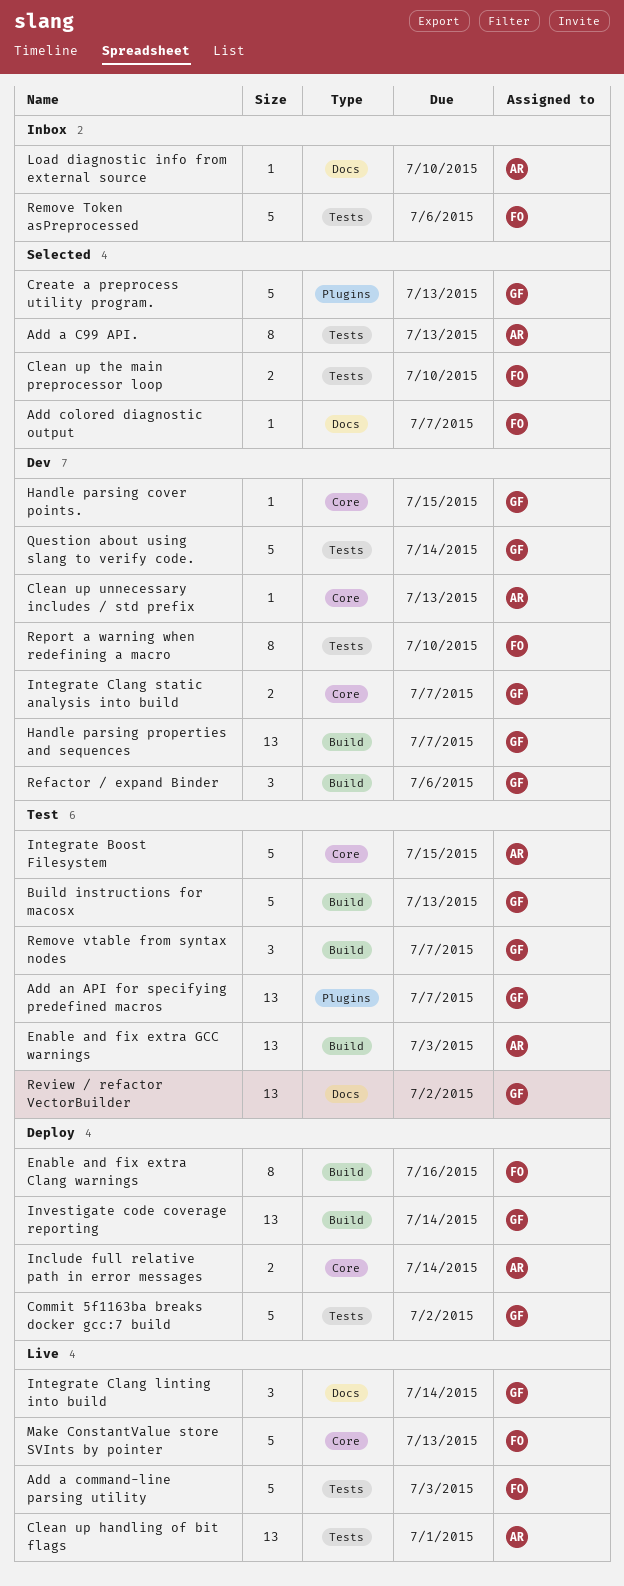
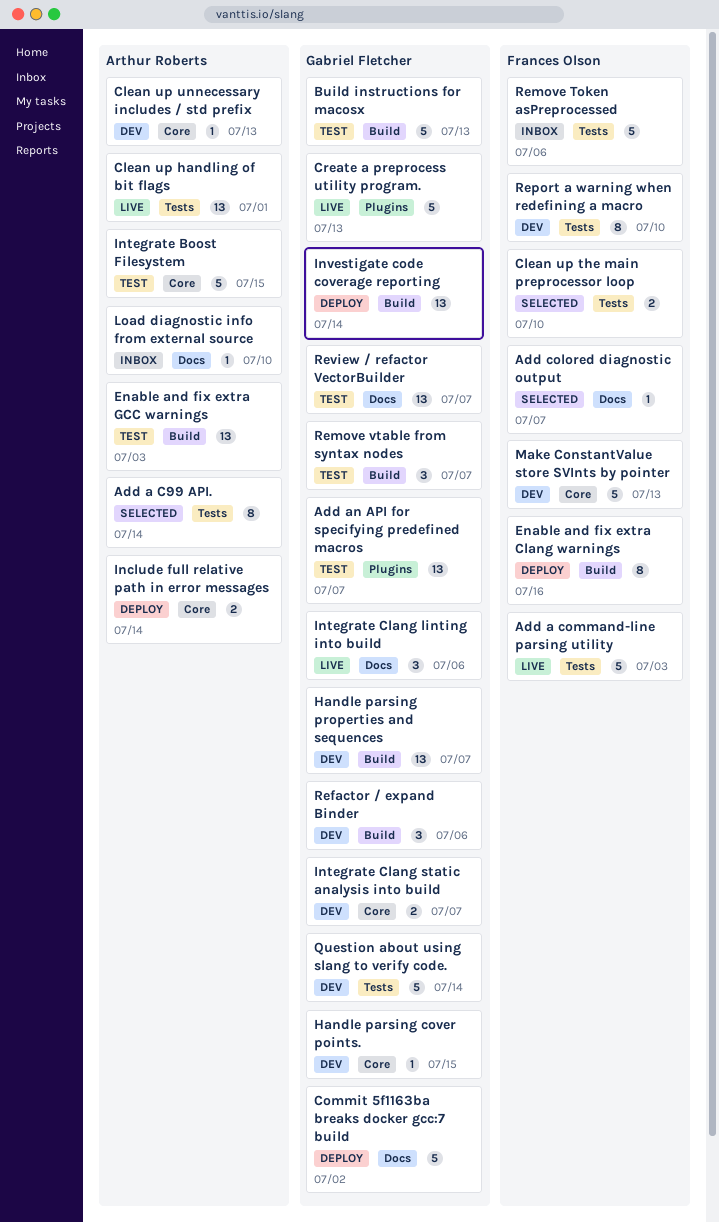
Add a C99 API., due: Jul 13 -> Jul 14
Commit 5f1163ba breaks docker gcc:7 build, label: Tests -> Docs
Create a preprocess utility program., status: Selected -> Live
Integrate Clang linting into build, due: Jul 14 -> Jul 6
Make ConstantValue store SVInts by pointer, status: Live -> Dev
Review / refactor VectorBuilder, due: Jul 2 -> Jul 7

